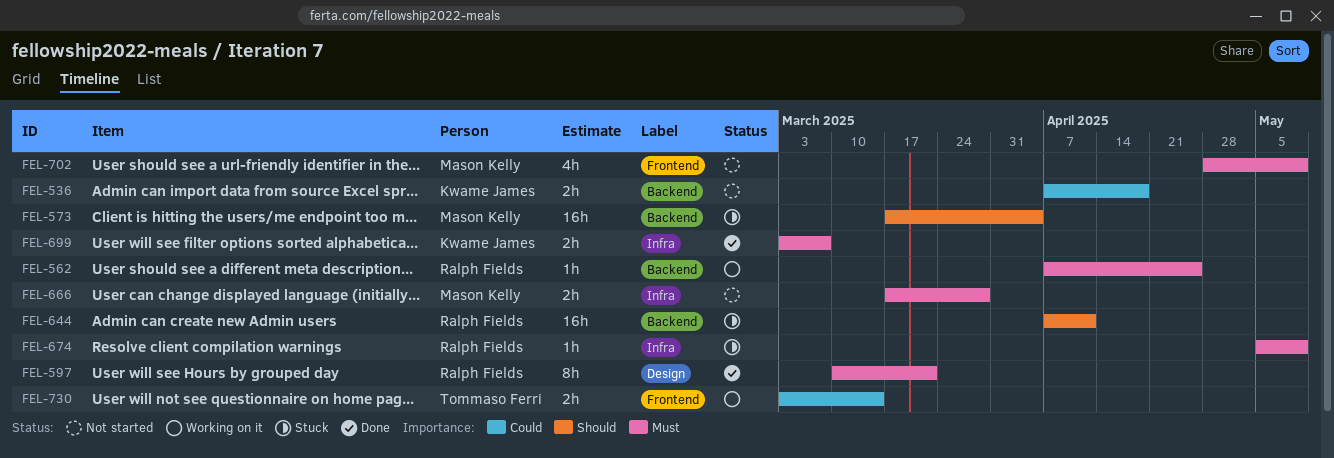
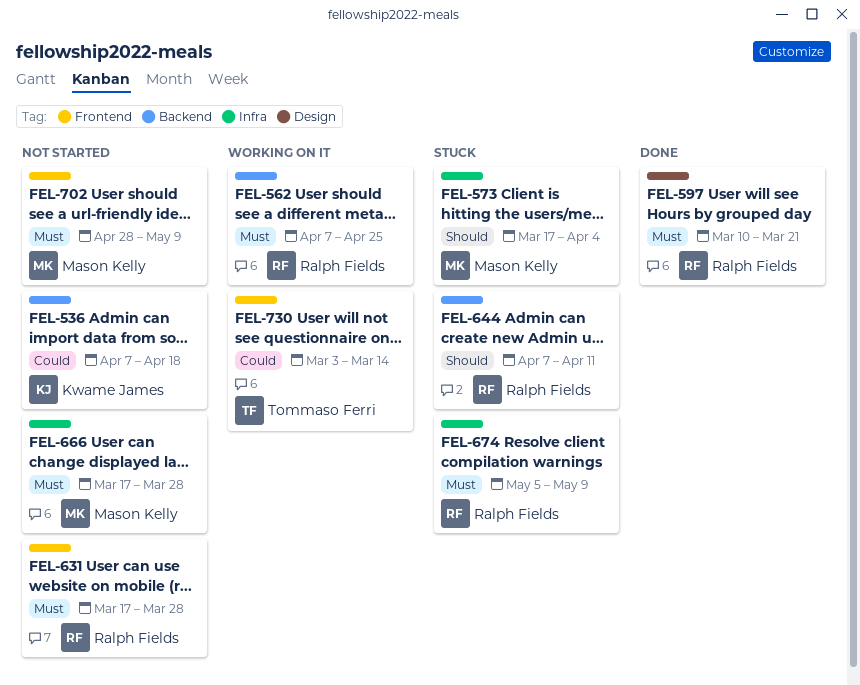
FEL-573, label: Backend -> Infra
FEL-631: none -> present
FEL-699: present -> none

